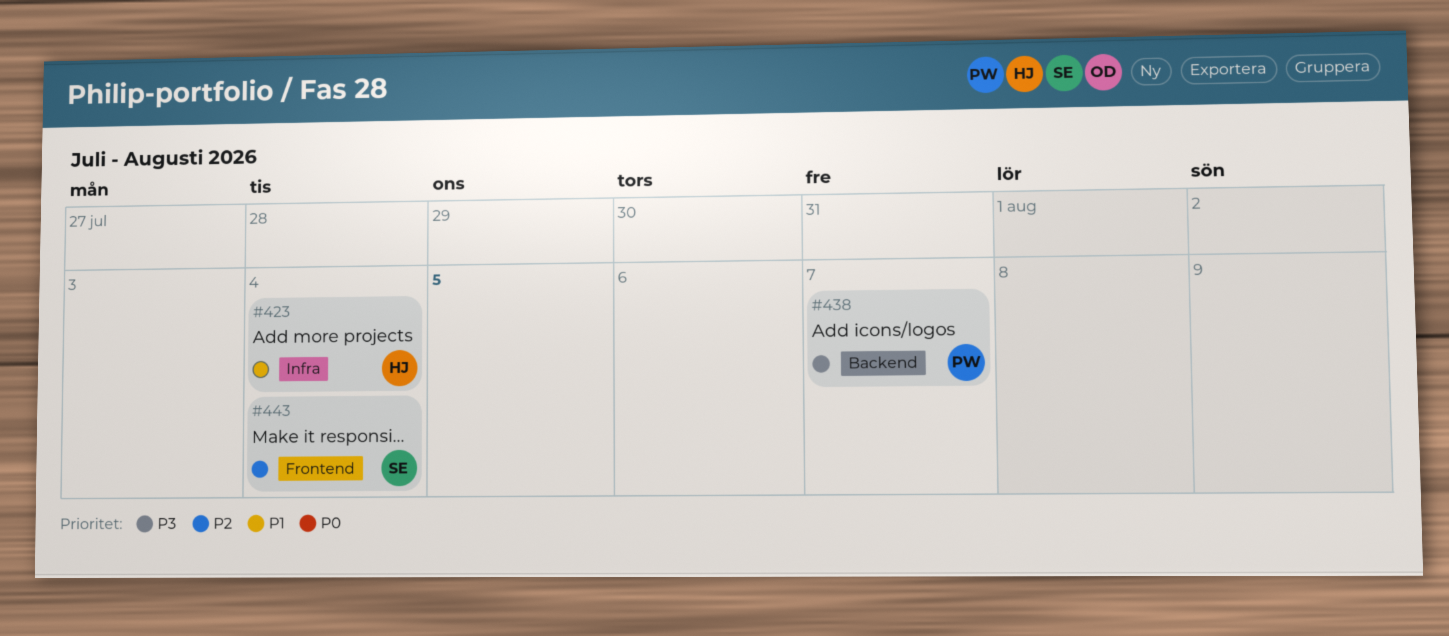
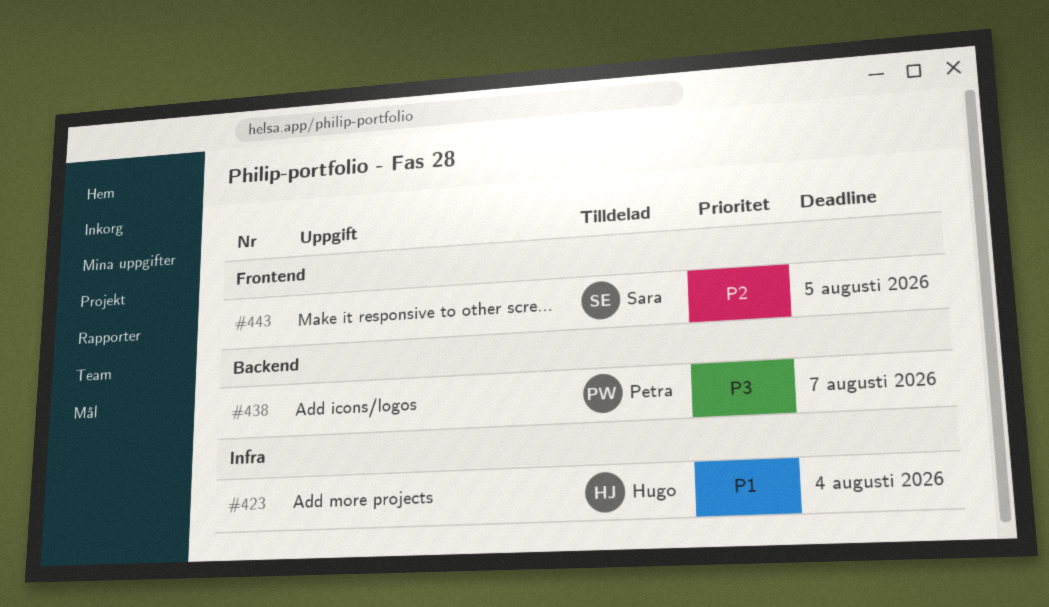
#443, due: Aug 4 -> Aug 5

